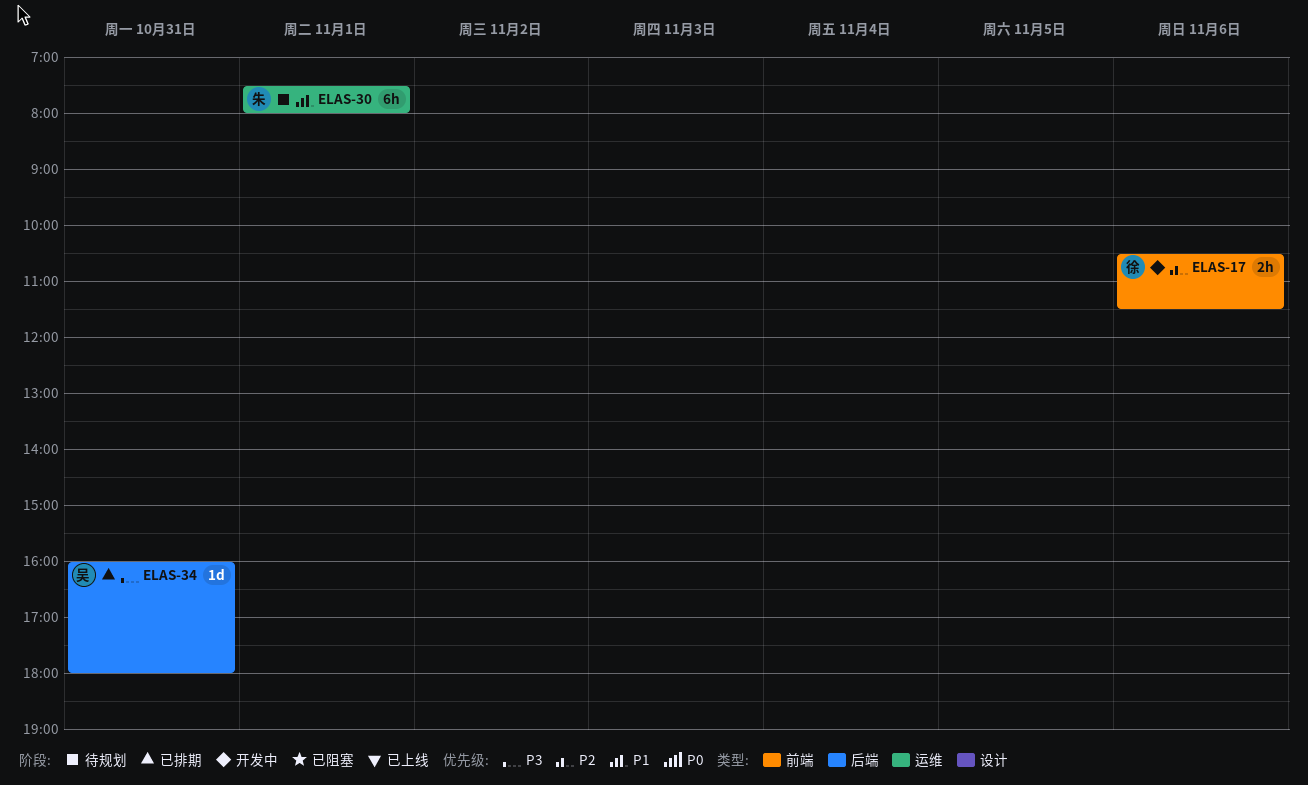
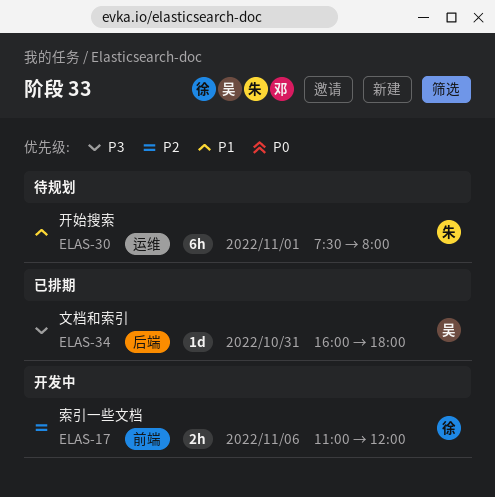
ELAS-17, begins: 10:30 -> 11:00
ELAS-17, ends: 11:30 -> 12:00

